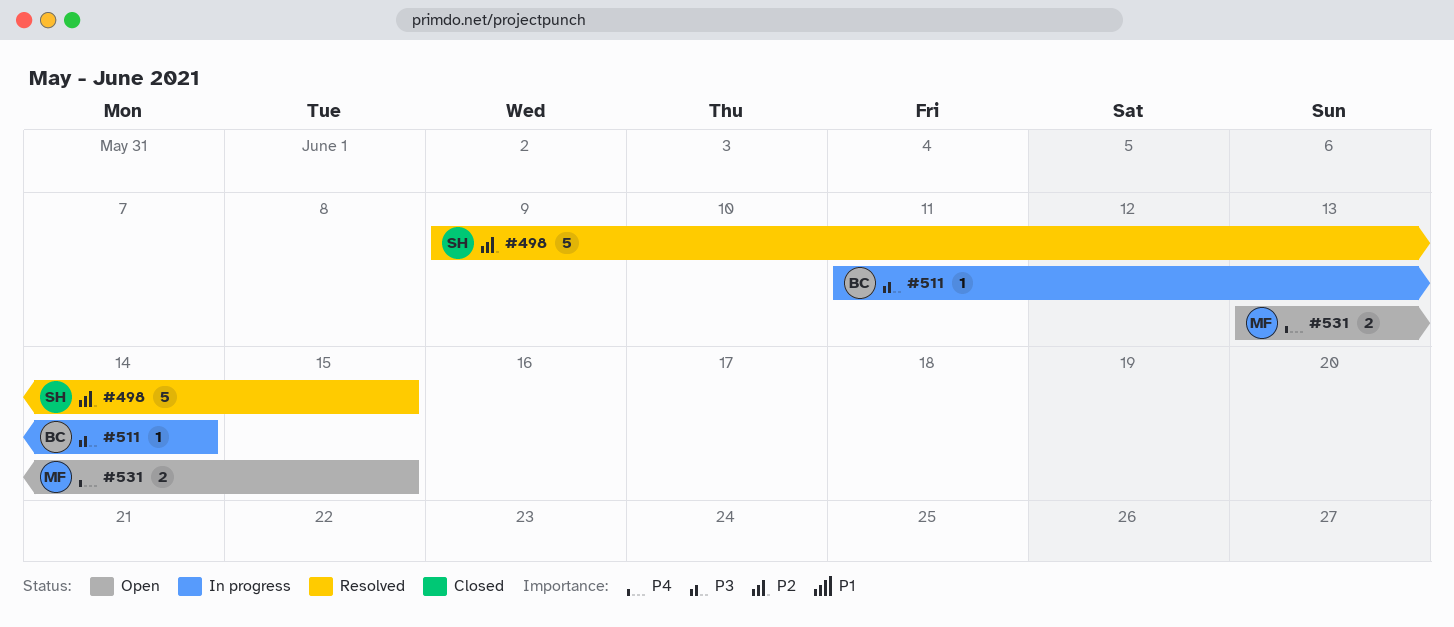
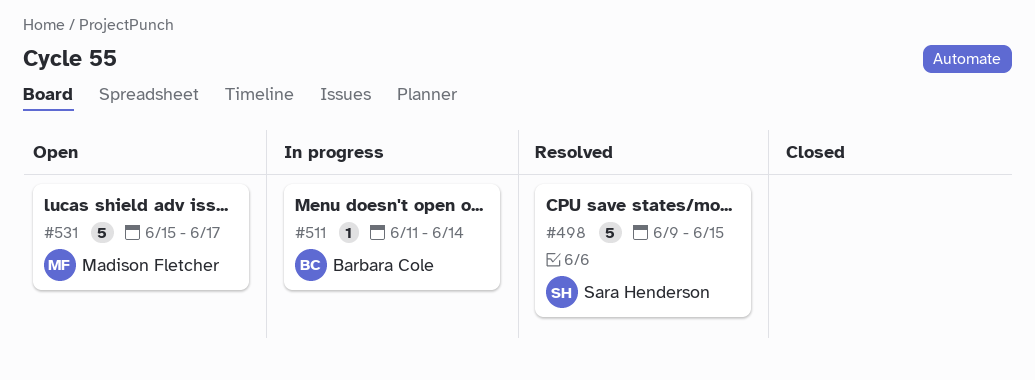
#531, estimate: 2 -> 5
#531, start: Jun 13 -> Jun 15
#531, due: Jun 15 -> Jun 17

